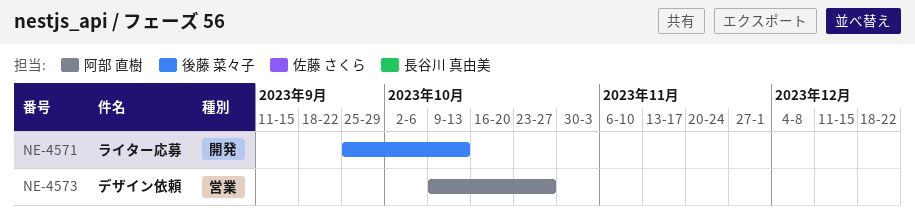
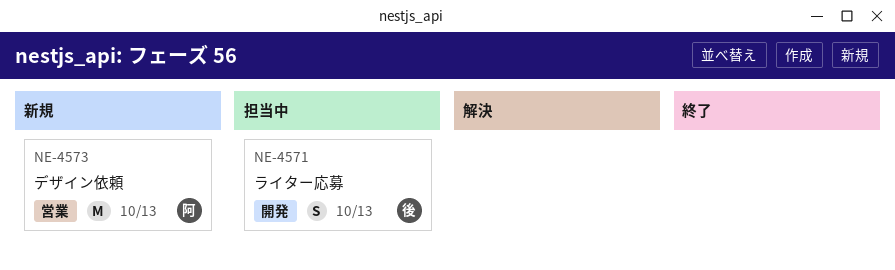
NE-4573, due: Oct 27 -> Oct 13

